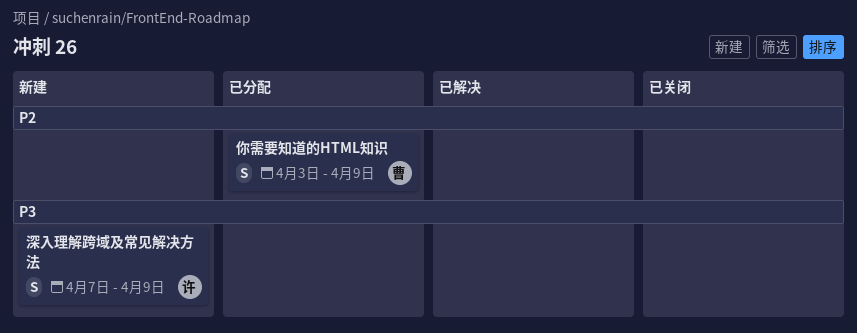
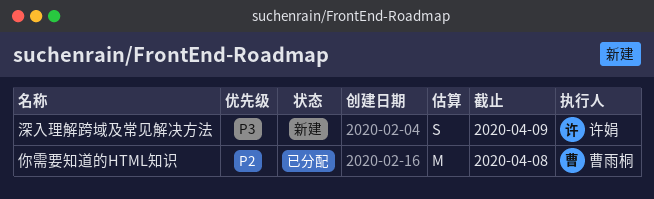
你需要知道的HTML知识, estimate: S -> M
你需要知道的HTML知识, due: Apr 9 -> Apr 8

